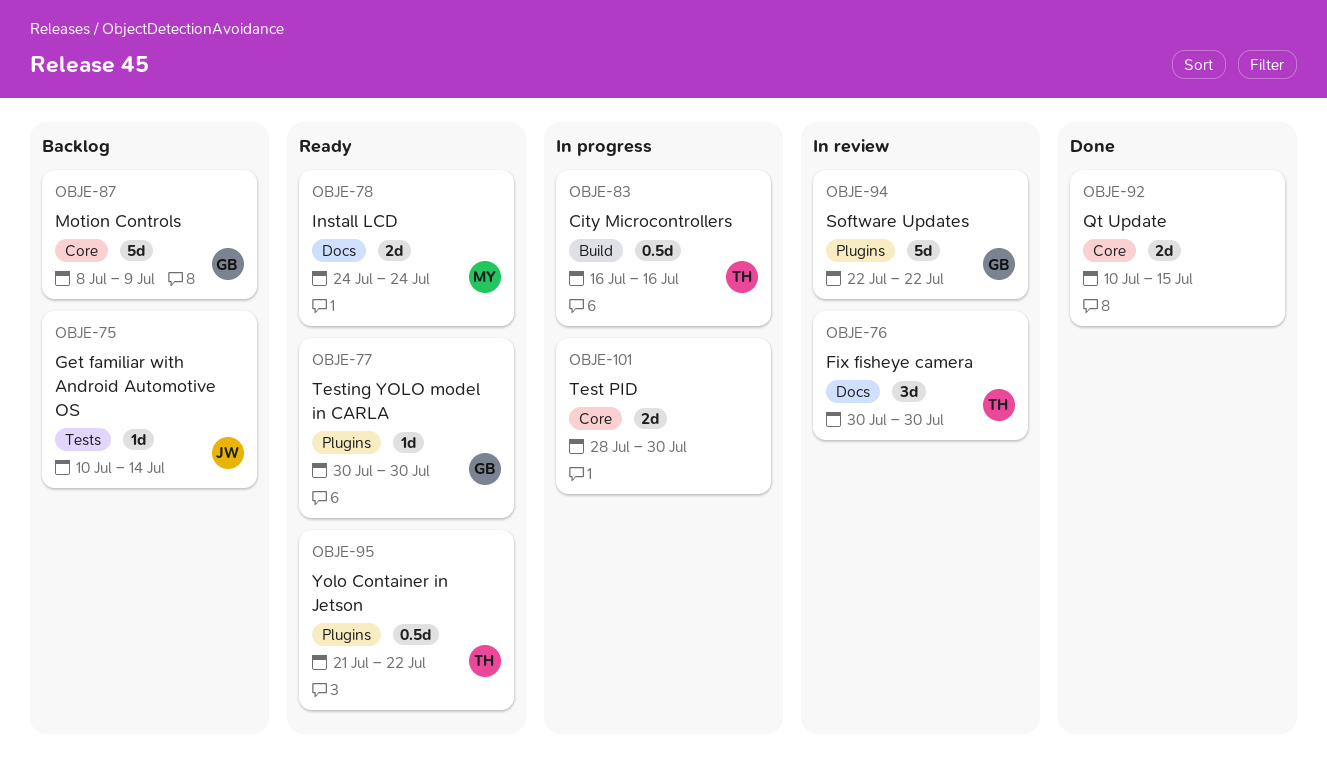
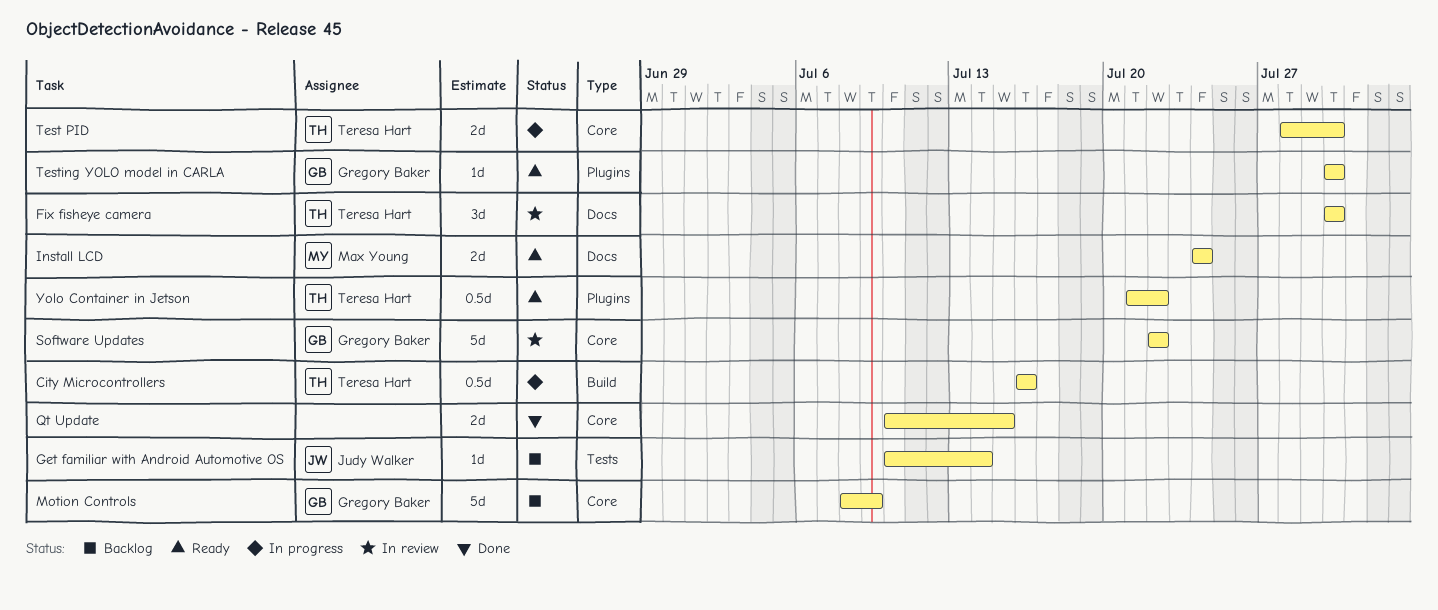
Software Updates, label: Plugins -> Core
Test PID, owner: none -> Teresa Hart

